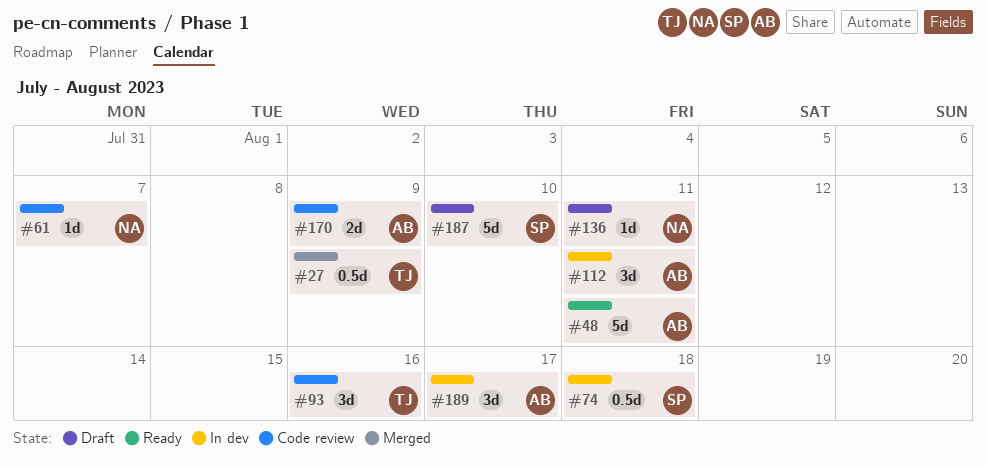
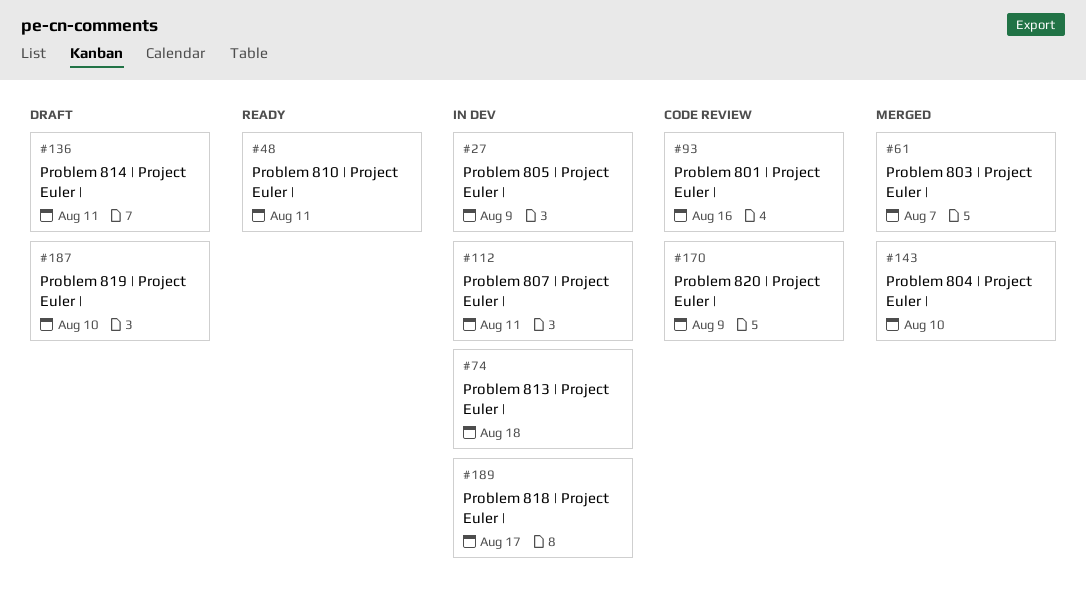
#27, status: Merged -> In dev
#61, status: Code review -> Merged
#143: none -> present

